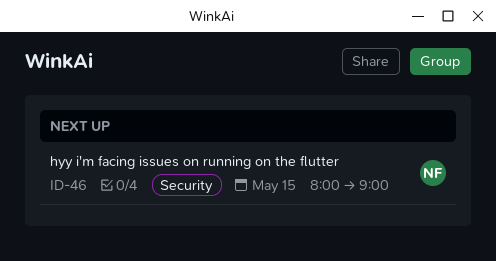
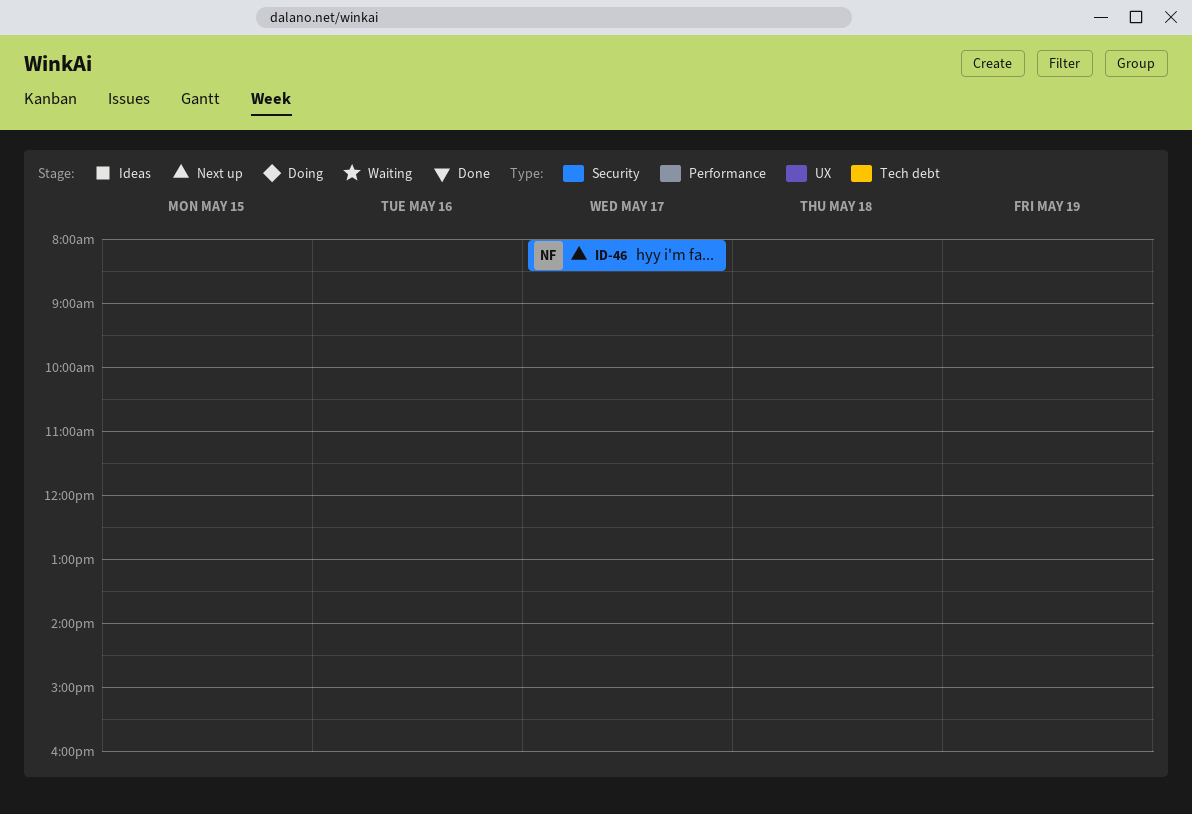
ID-46, day: May 15 -> May 17
ID-46, ends: 09:00 -> 08:30

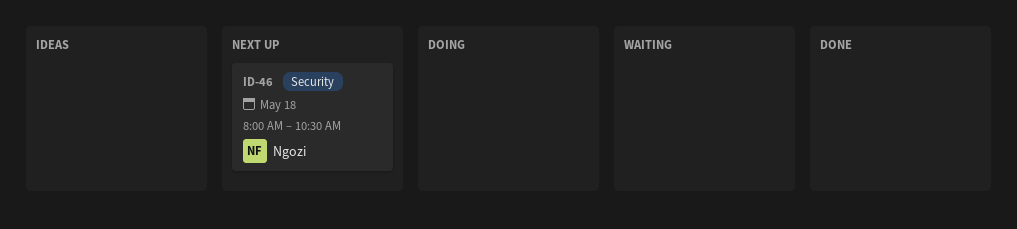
ID-46, day: May 17 -> May 18
ID-46, ends: 08:30 -> 10:30

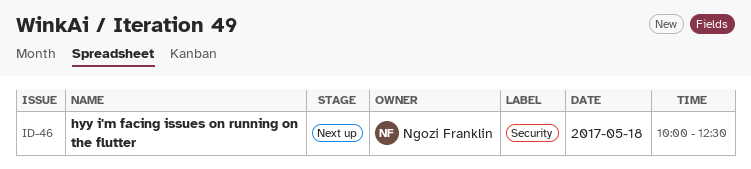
ID-46, begins: 08:00 -> 10:00
ID-46, ends: 10:30 -> 12:30

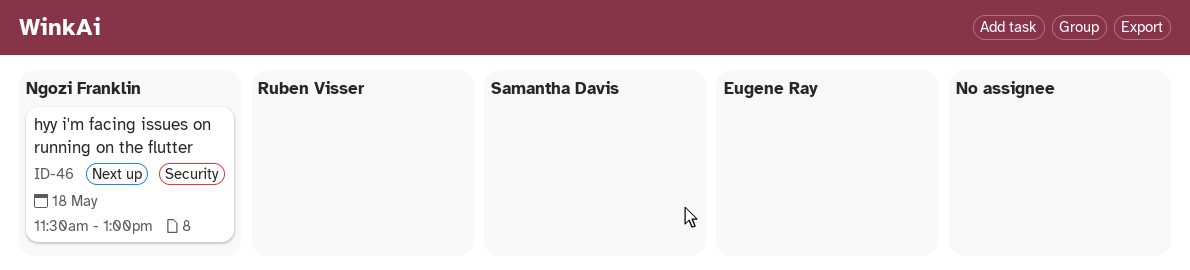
ID-46, begins: 10:00 -> 11:30
ID-46, ends: 12:30 -> 13:00

